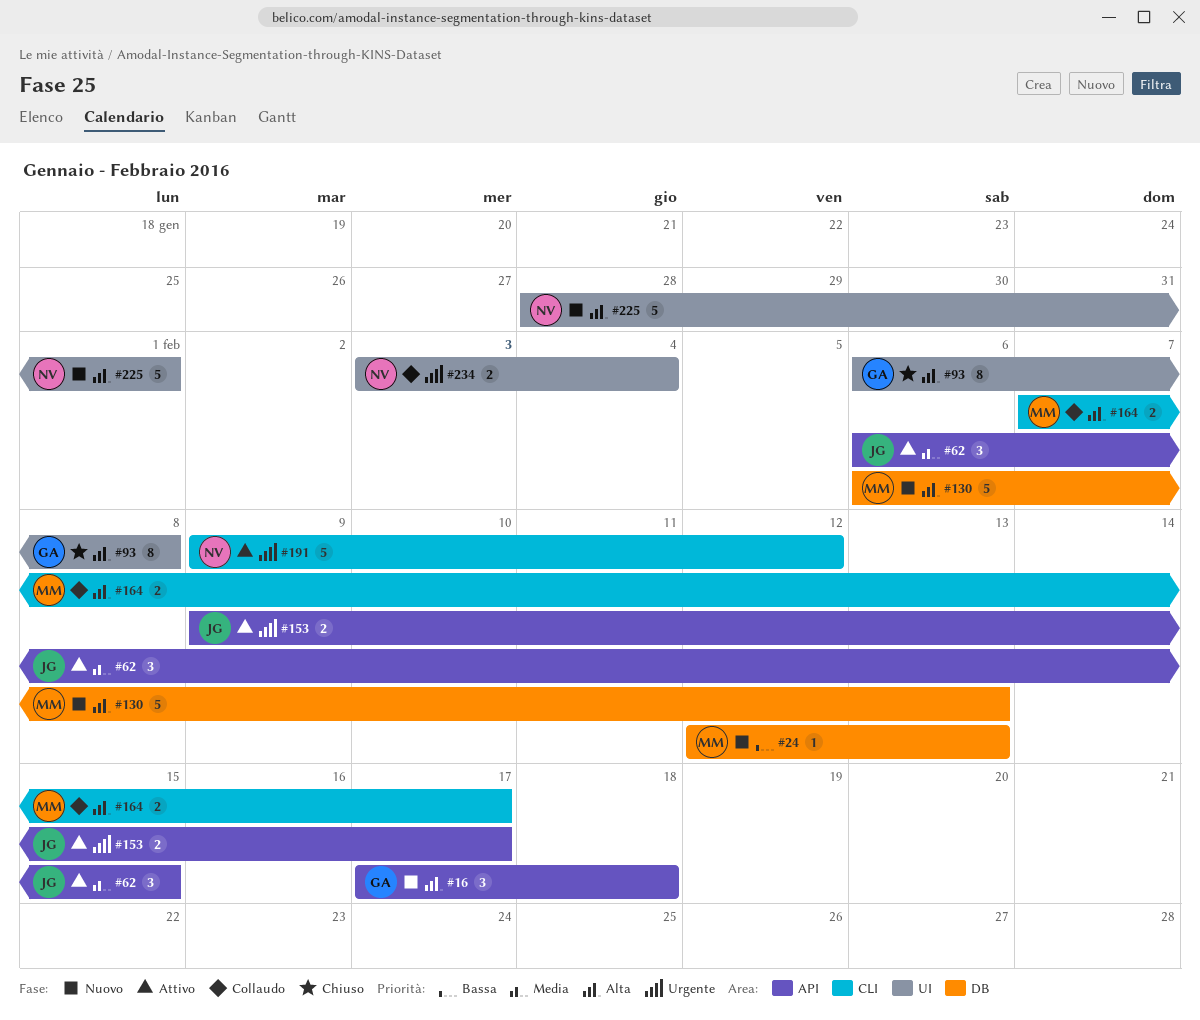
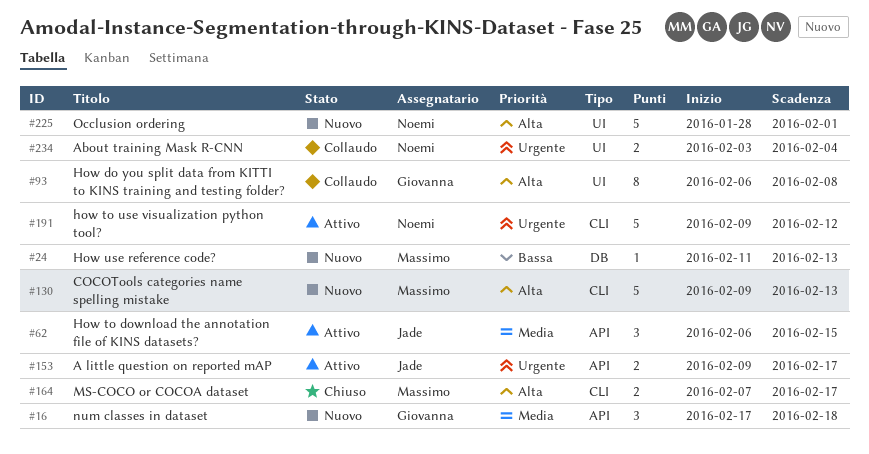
#16, priority: Alta -> Media
#24, start: Feb 12 -> Feb 11
#93, status: Chiuso -> Collaudo
#130, label: DB -> CLI
#130, start: Feb 6 -> Feb 9
#164, status: Collaudo -> Chiuso

